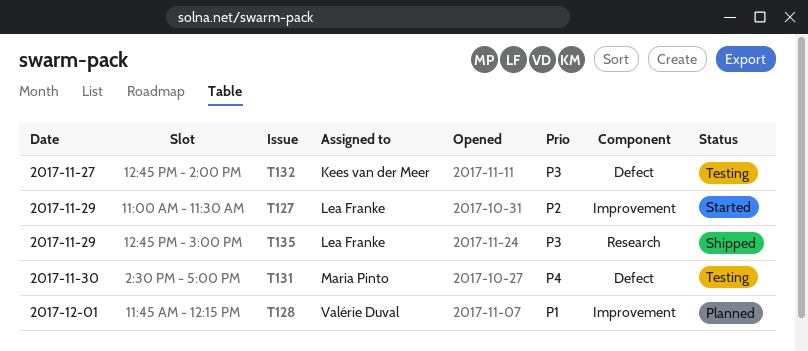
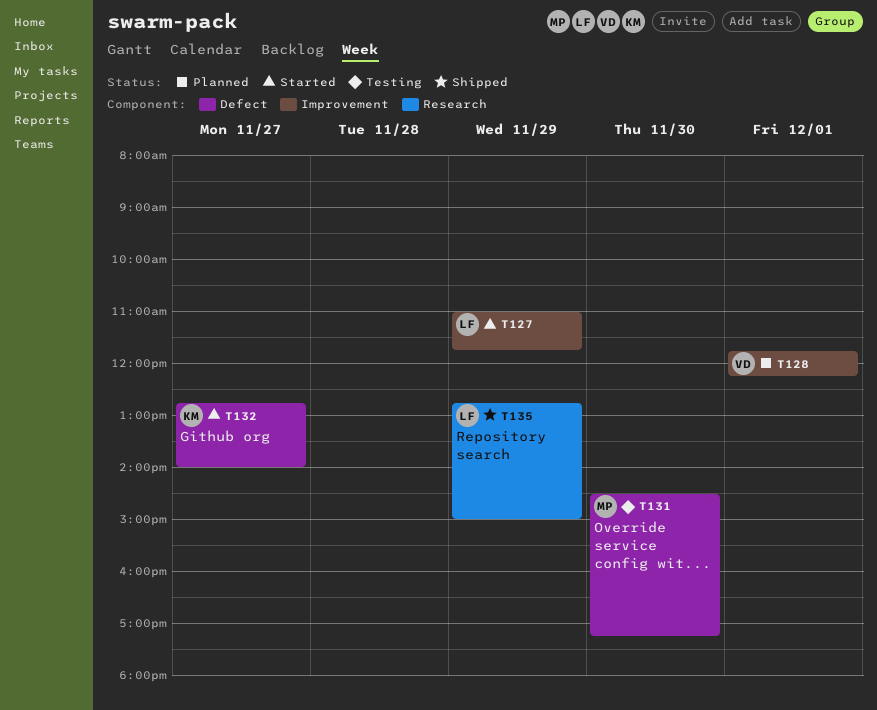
T127, ends: 11:30 -> 11:45
T131, ends: 17:00 -> 17:15
T132, status: Testing -> Started

